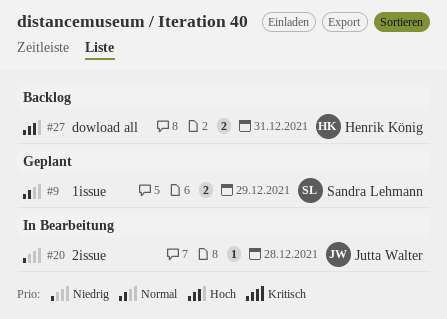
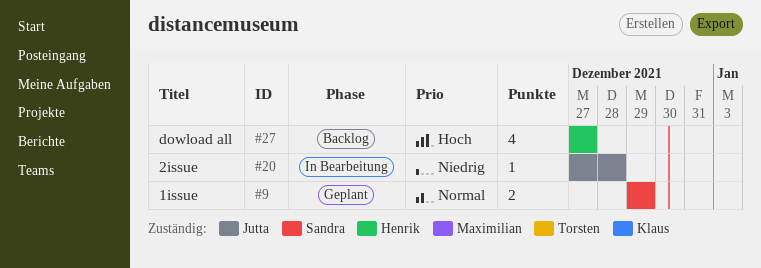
#27, estimate: 2 -> 4
#27, due: Dec 31 -> Dec 27

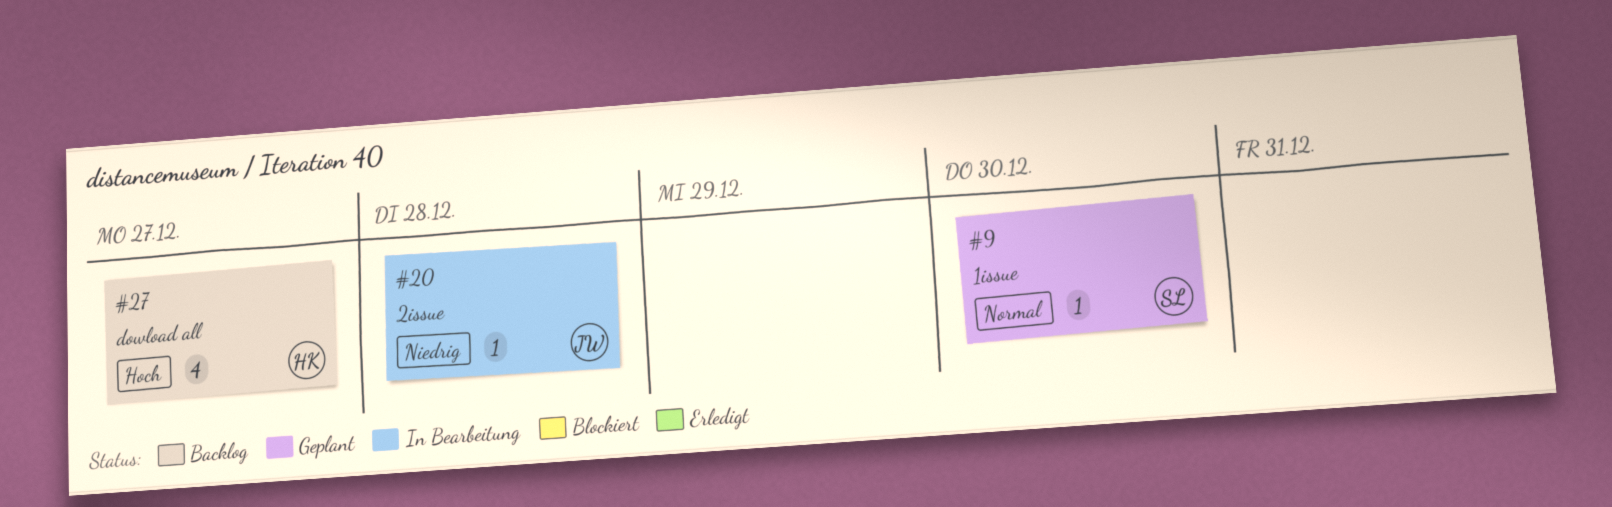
#9, estimate: 2 -> 1
#9, due: Dec 29 -> Dec 30

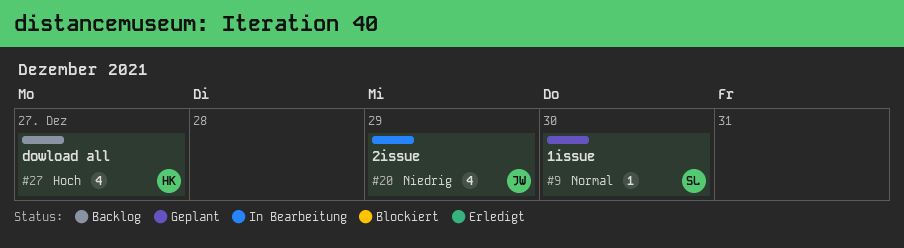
#20, estimate: 1 -> 4
#20, due: Dec 28 -> Dec 29

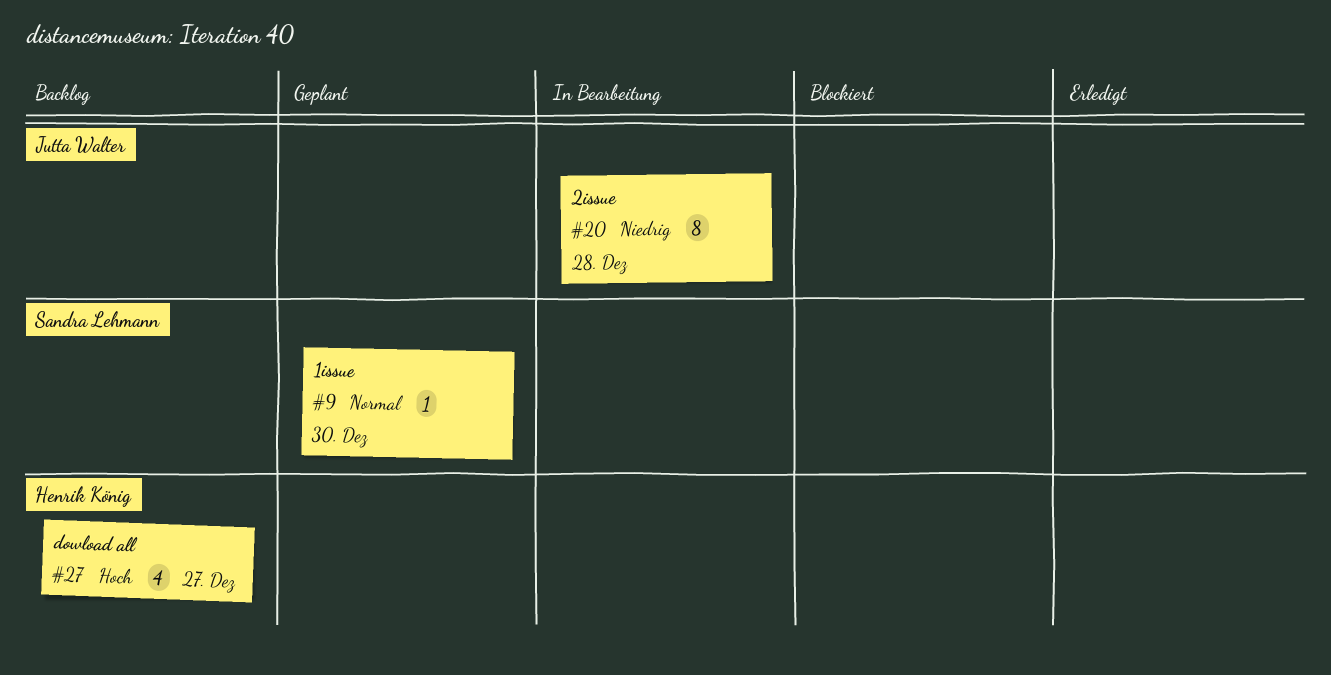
#20, estimate: 4 -> 8
#20, due: Dec 29 -> Dec 28

